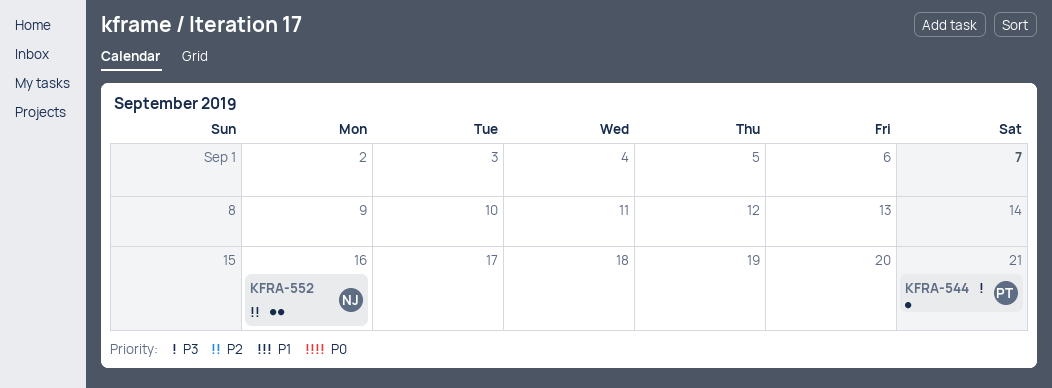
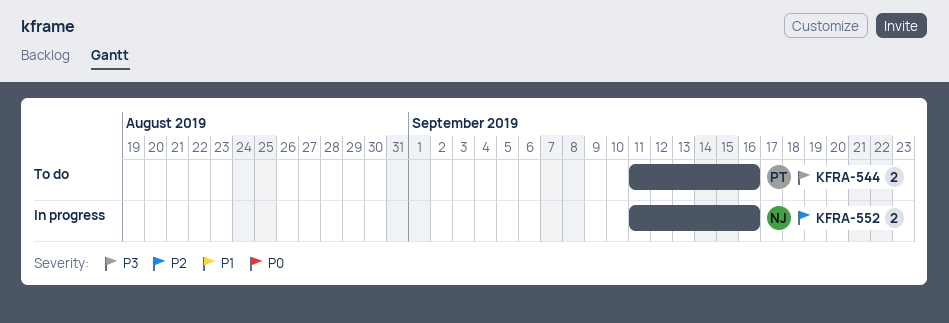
KFRA-544, estimate: 1 -> 2
KFRA-544, due: Sep 21 -> Sep 16

